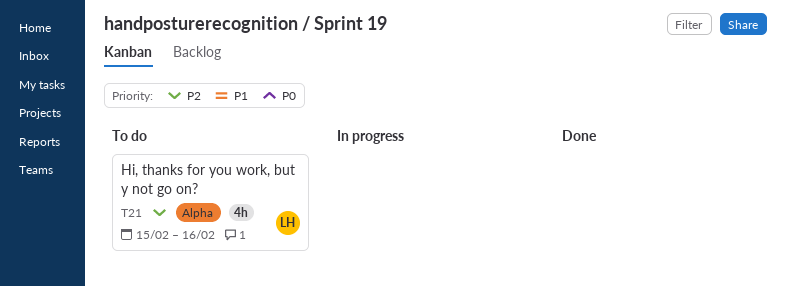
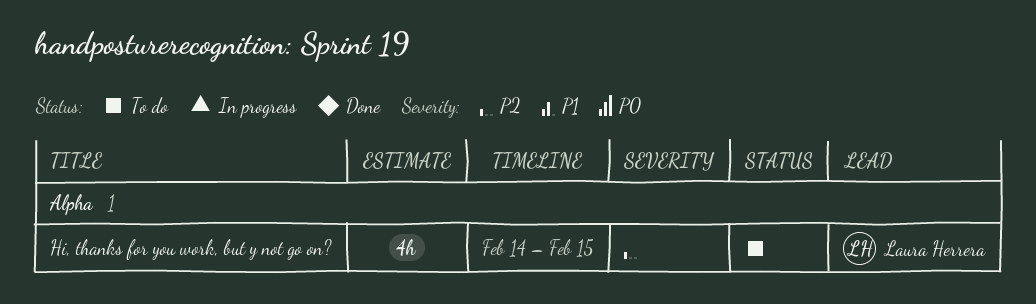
Hi, thanks for you work, but y not go on?, start: Feb 15 -> Feb 14
Hi, thanks for you work, but y not go on?, due: Feb 16 -> Feb 15

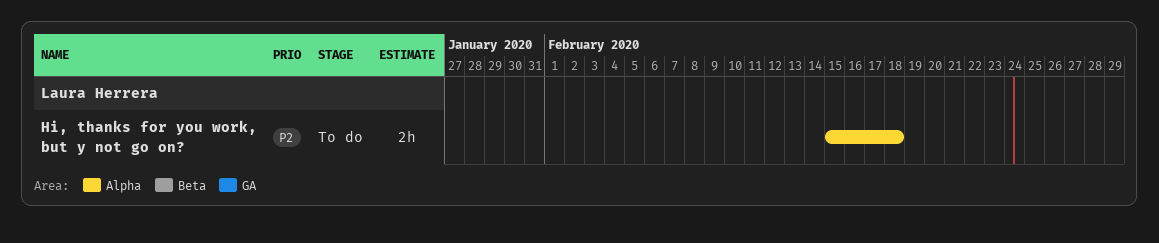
Hi, thanks for you work, but y not go on?, estimate: 4h -> 2h
Hi, thanks for you work, but y not go on?, start: Feb 14 -> Feb 15
Hi, thanks for you work, but y not go on?, due: Feb 15 -> Feb 18

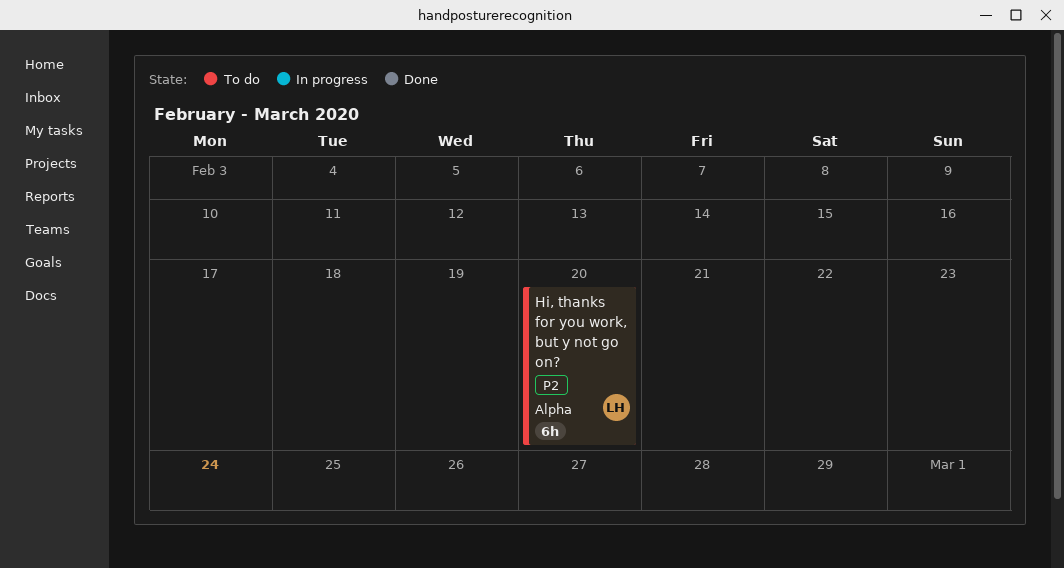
Hi, thanks for you work, but y not go on?, estimate: 2h -> 6h
Hi, thanks for you work, but y not go on?, due: Feb 18 -> Feb 20

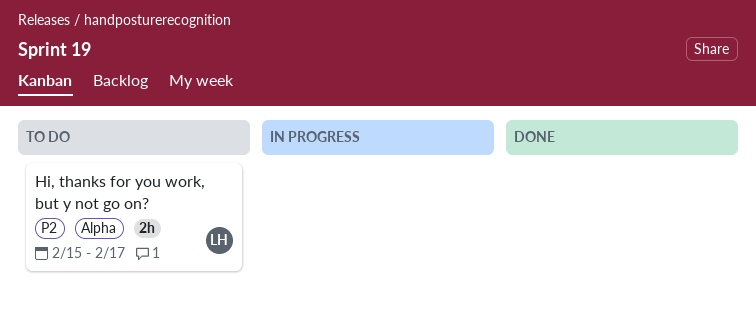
Hi, thanks for you work, but y not go on?, estimate: 6h -> 2h
Hi, thanks for you work, but y not go on?, due: Feb 20 -> Feb 17

